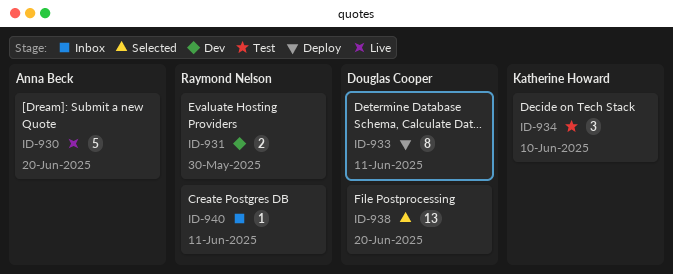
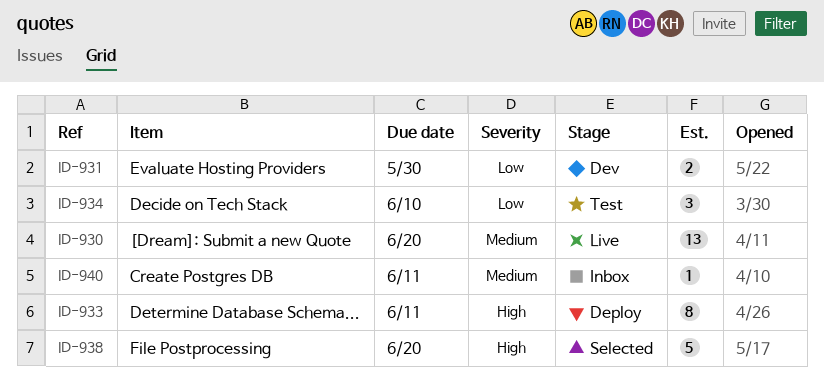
ID-930, estimate: 5 -> 13
ID-938, estimate: 13 -> 5

